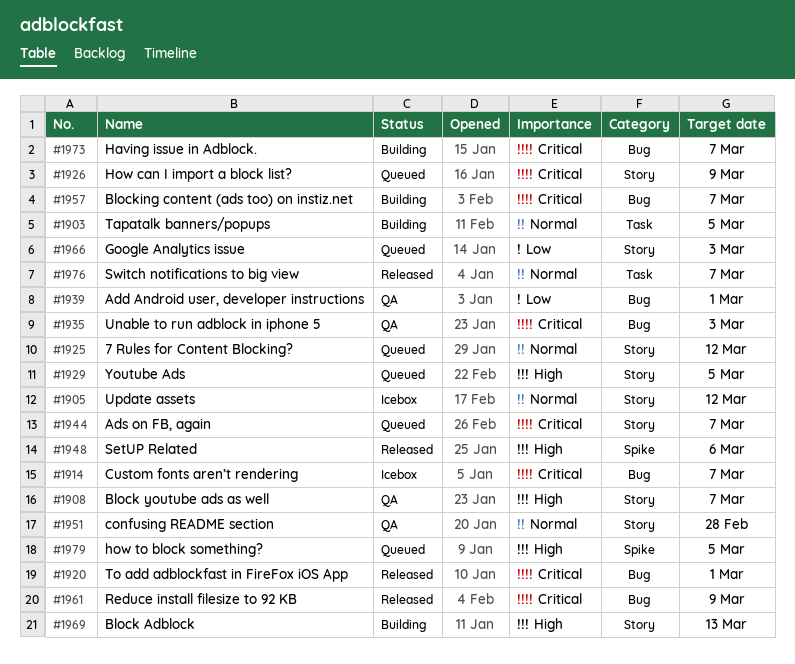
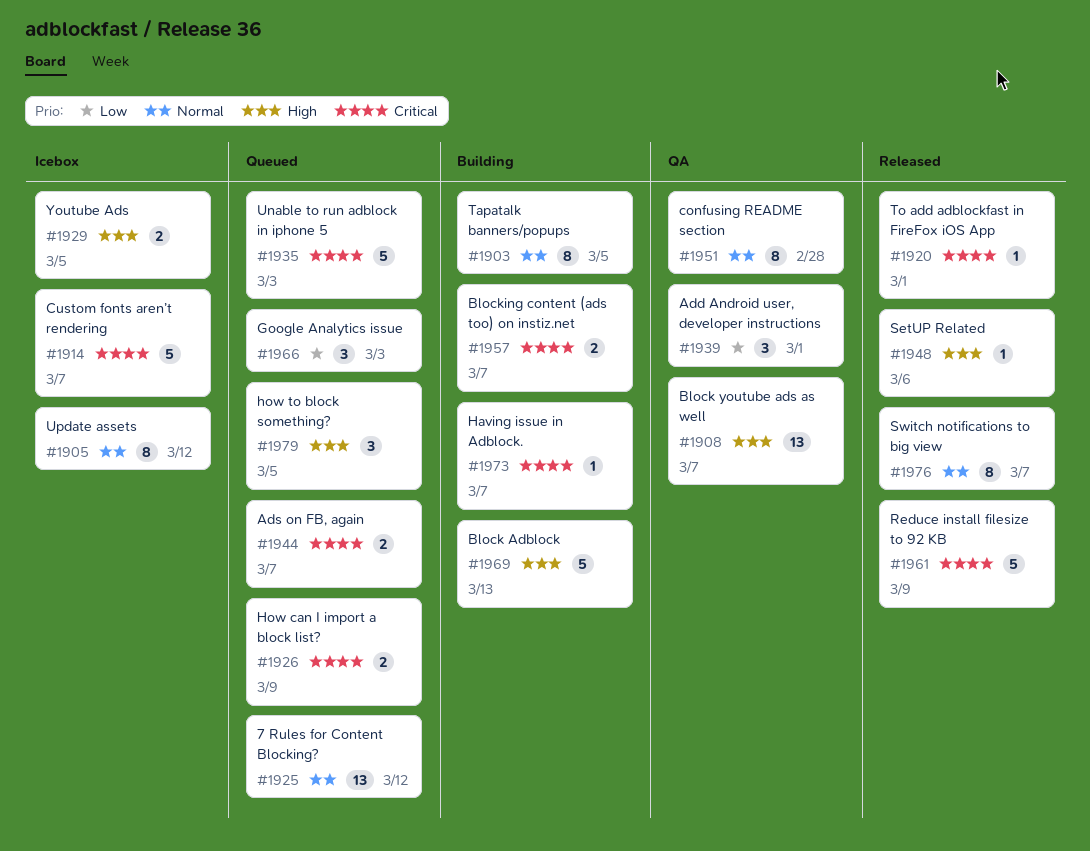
#1929, status: Queued -> Icebox
#1935, status: QA -> Queued

